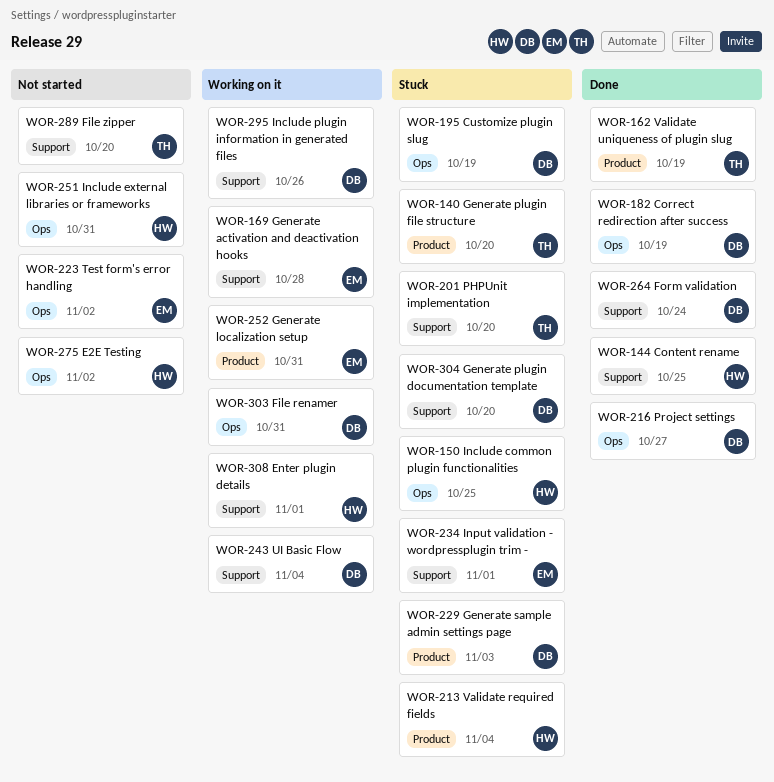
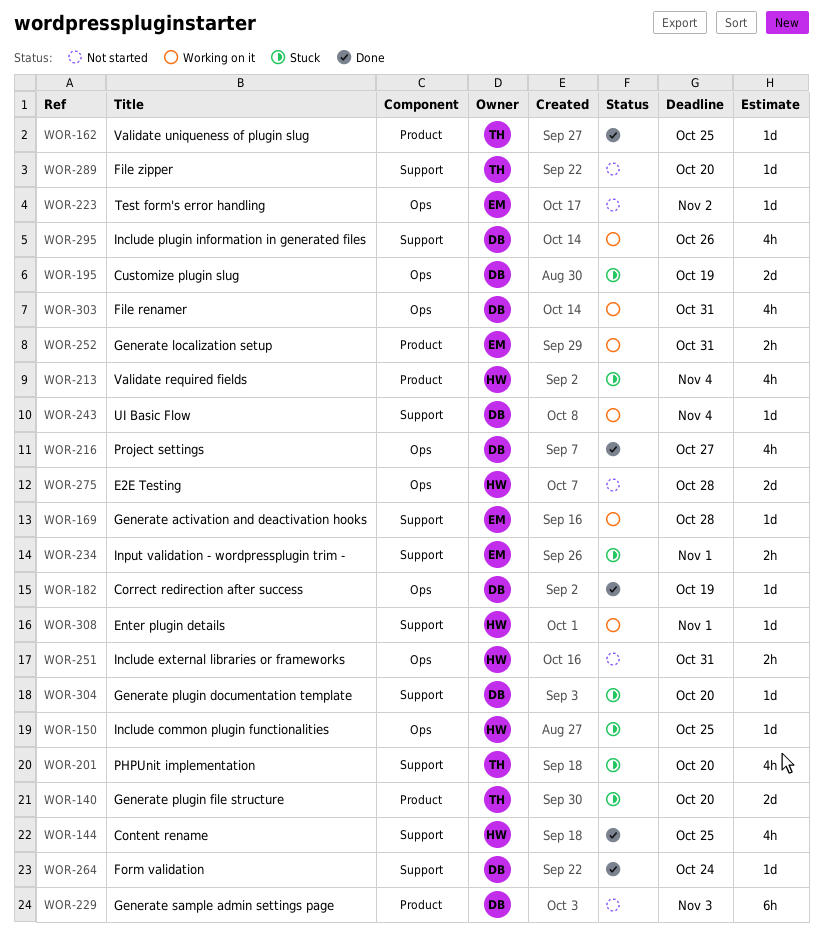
WOR-162, due: Oct 19 -> Oct 25
WOR-229, status: Stuck -> Not started
WOR-275, due: Nov 2 -> Oct 28

